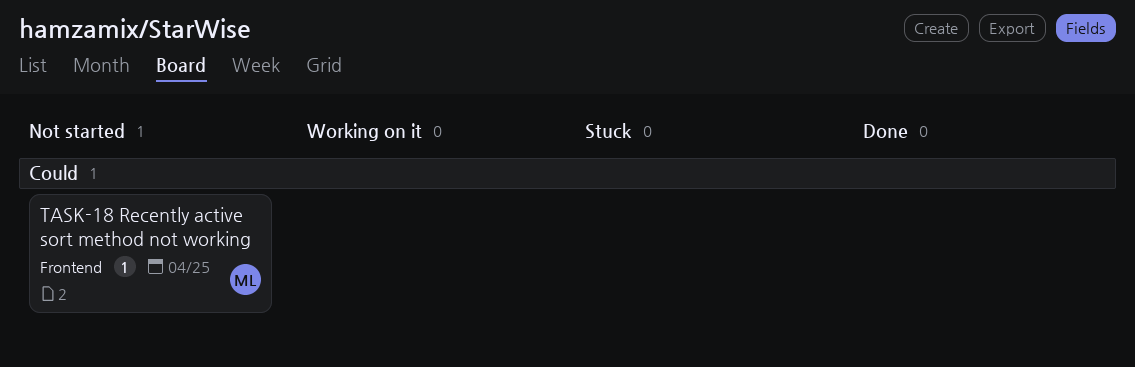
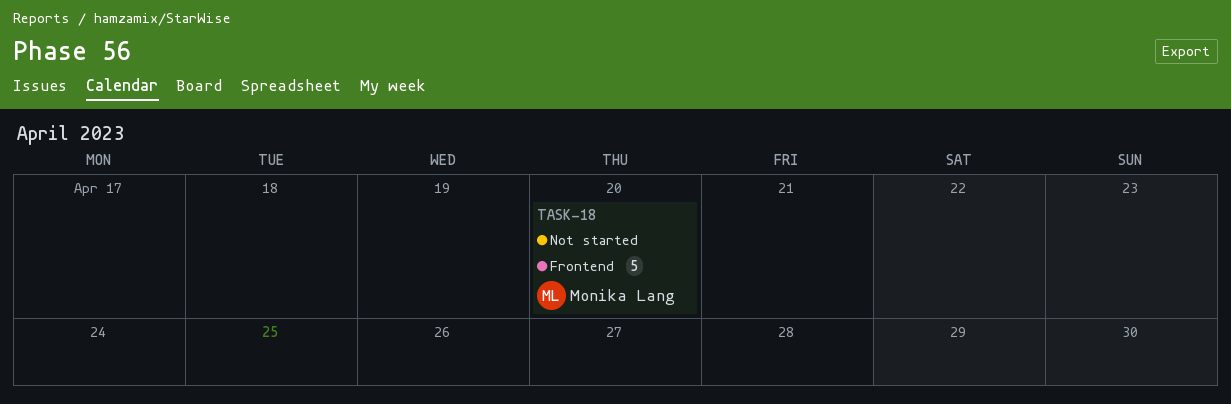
TASK-18, estimate: 1 -> 5
TASK-18, due: Apr 25 -> Apr 20

